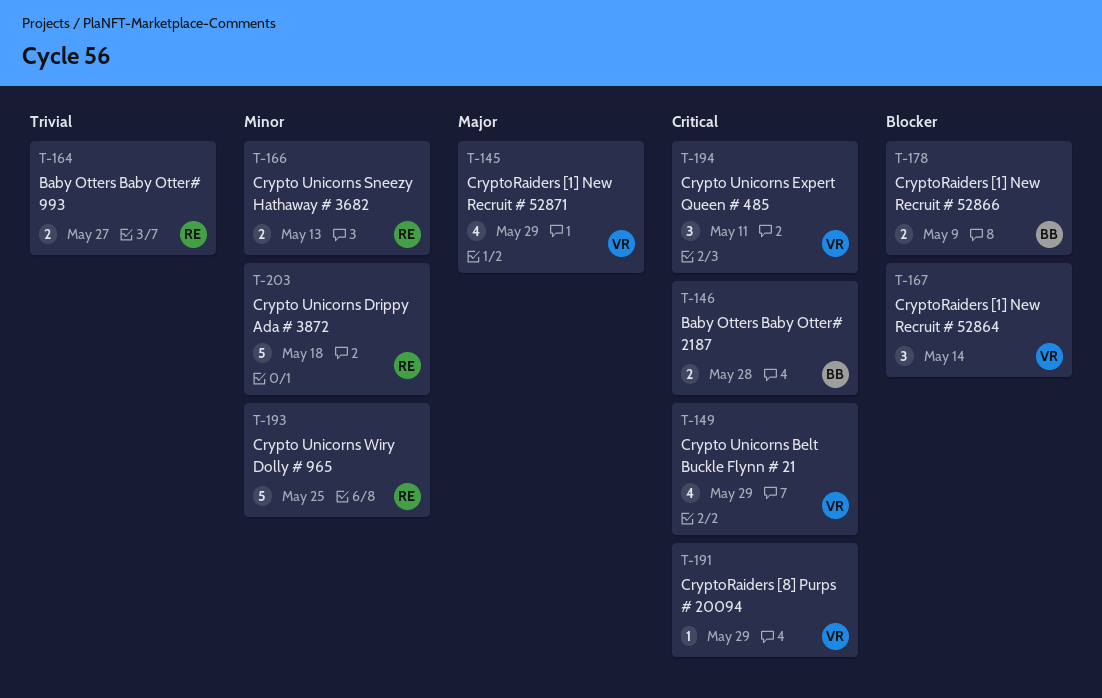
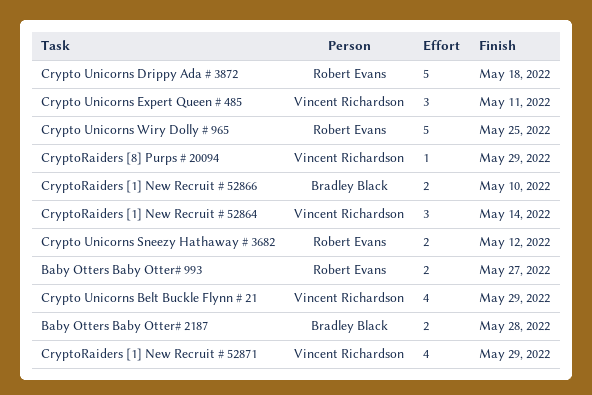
Crypto Unicorns Sneezy Hathaway # 3682, due: May 13 -> May 12
CryptoRaiders [1] New Recruit # 52866, due: May 9 -> May 10

